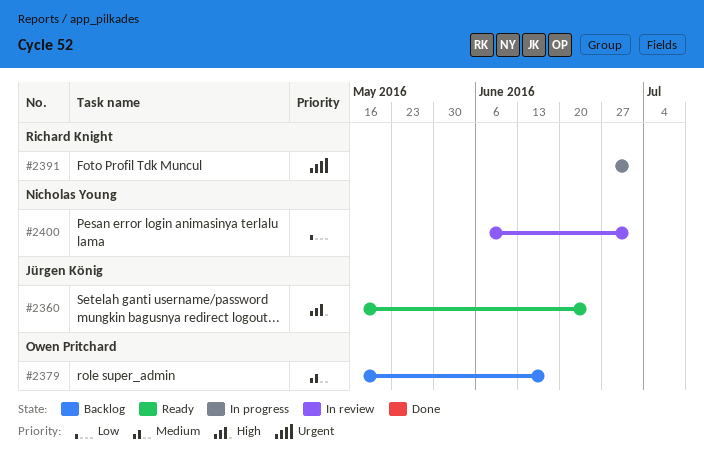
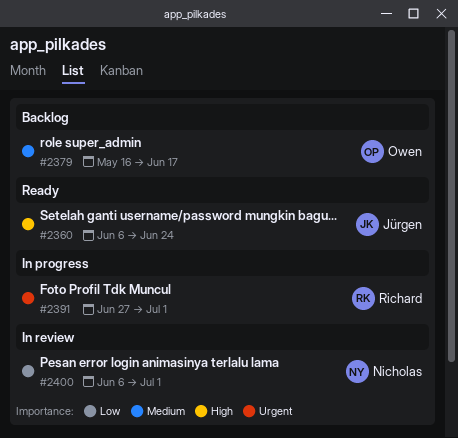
#2360, start: May 16 -> Jun 6

